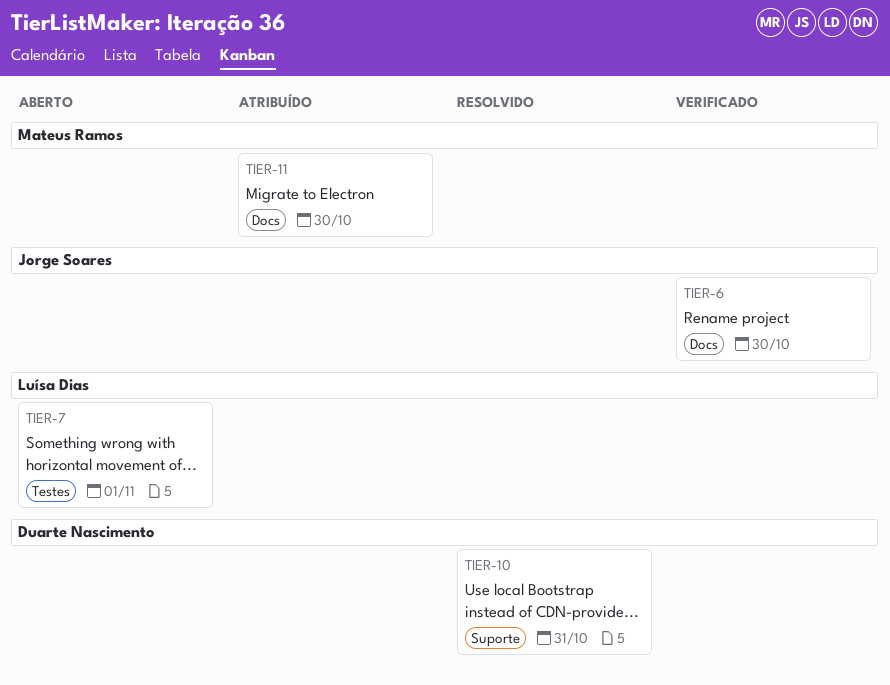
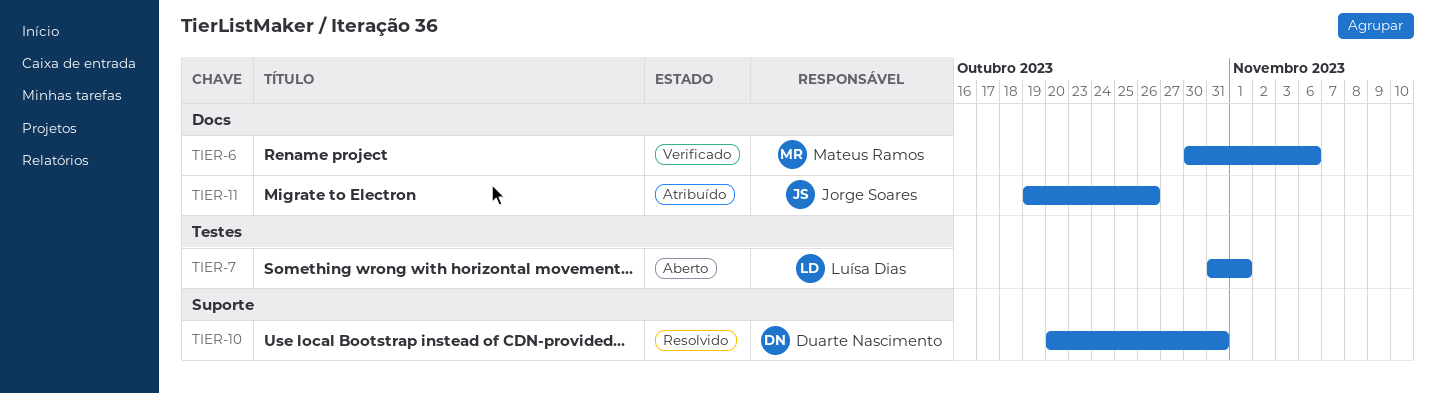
TIER-6, owner: Jorge Soares -> Mateus Ramos
TIER-6, due: Oct 30 -> Nov 6
TIER-11, owner: Mateus Ramos -> Jorge Soares
TIER-11, due: Oct 30 -> Oct 26

